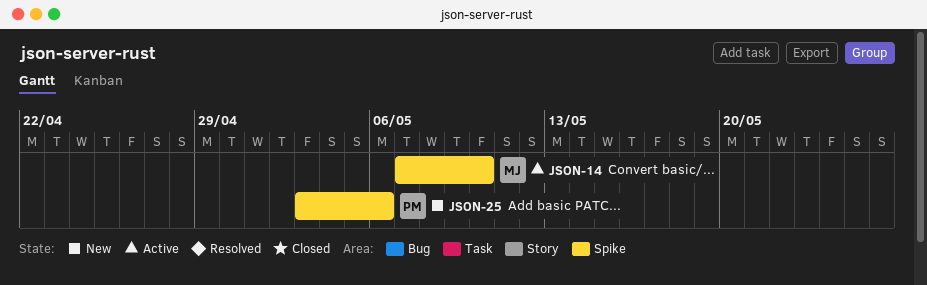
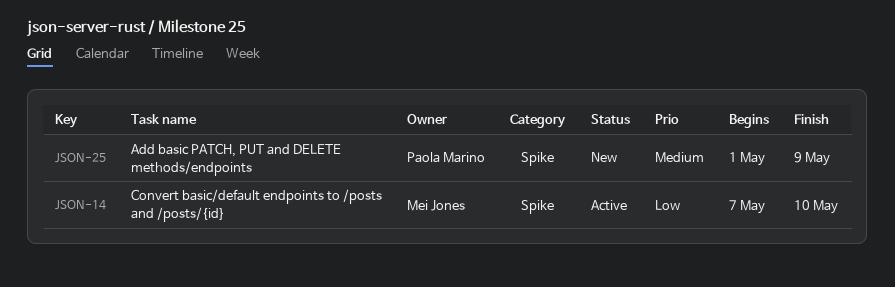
JSON-25, start: May 3 -> May 1
JSON-25, due: May 6 -> May 9

